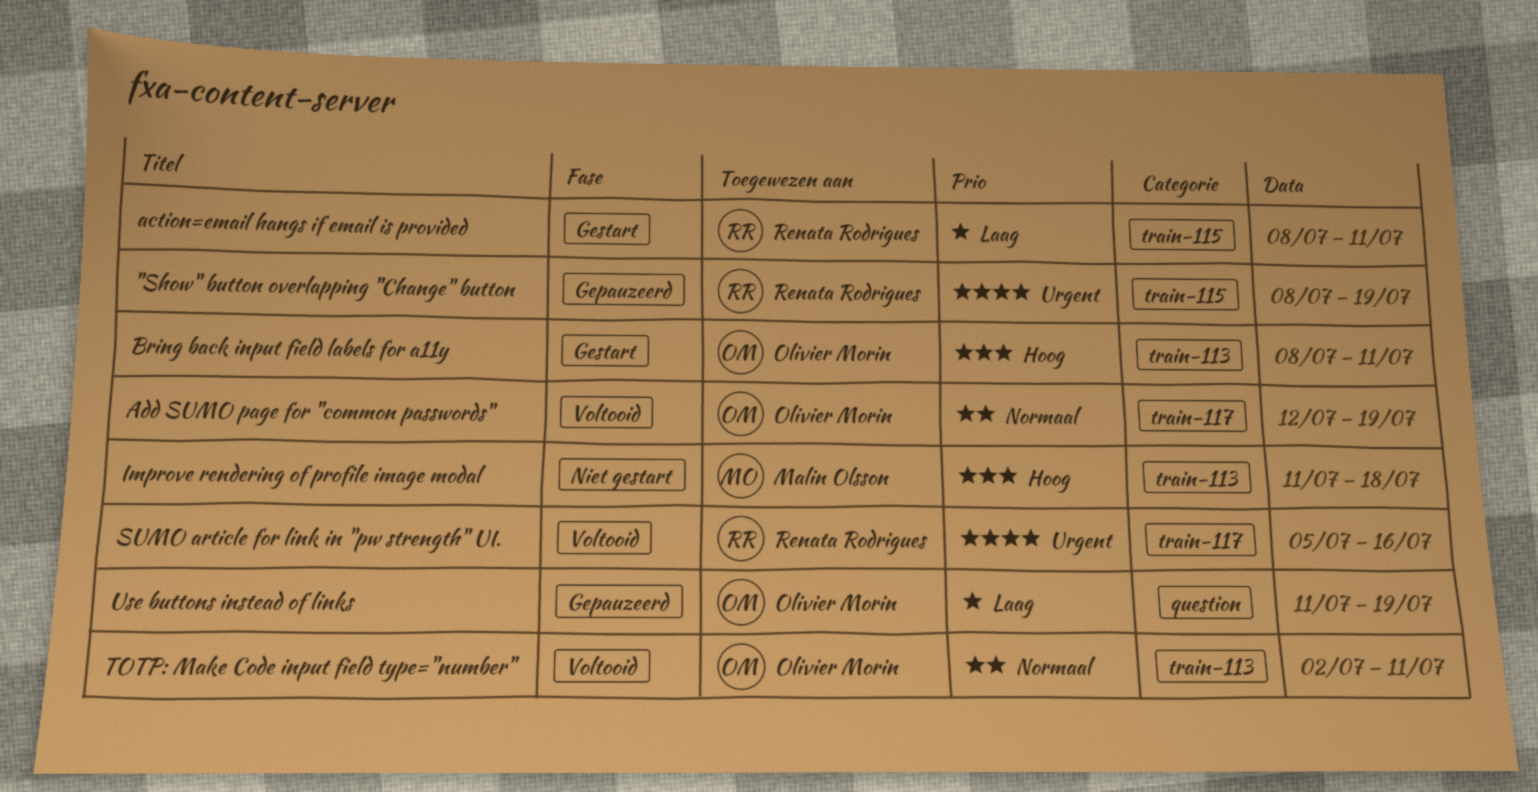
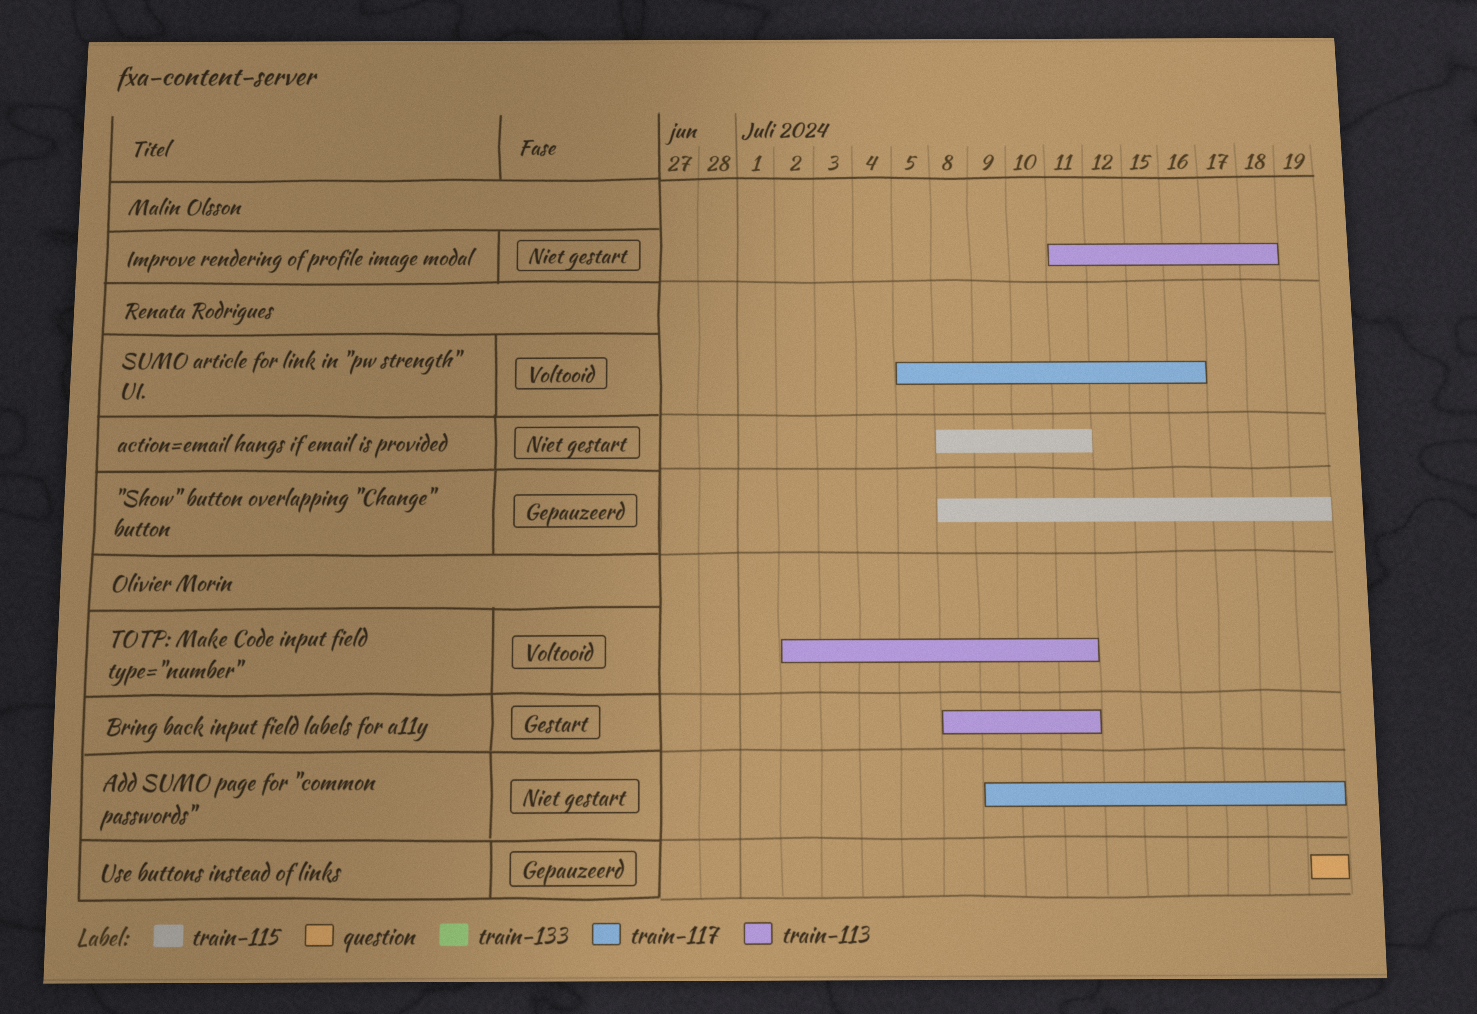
action=email hangs if email is provided, status: Gestart -> Niet gestart
Add SUMO page for "common passwords", status: Voltooid -> Niet gestart
Add SUMO page for "common passwords", start: Jul 12 -> Jul 9
Use buttons instead of links, start: Jul 11 -> Jul 19

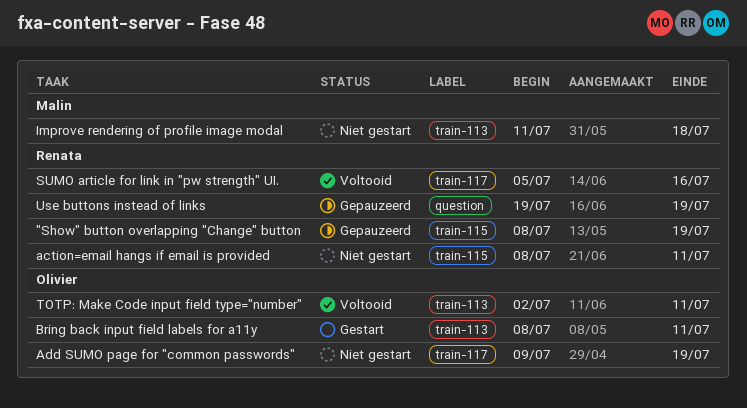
Use buttons instead of links, owner: Olivier Morin -> Renata Rodrigues

